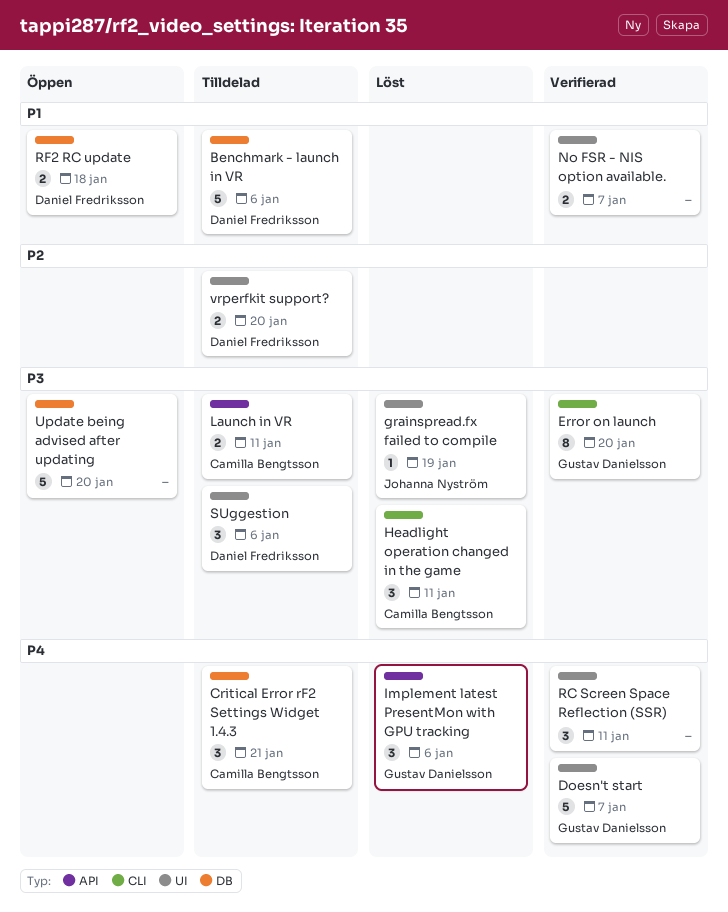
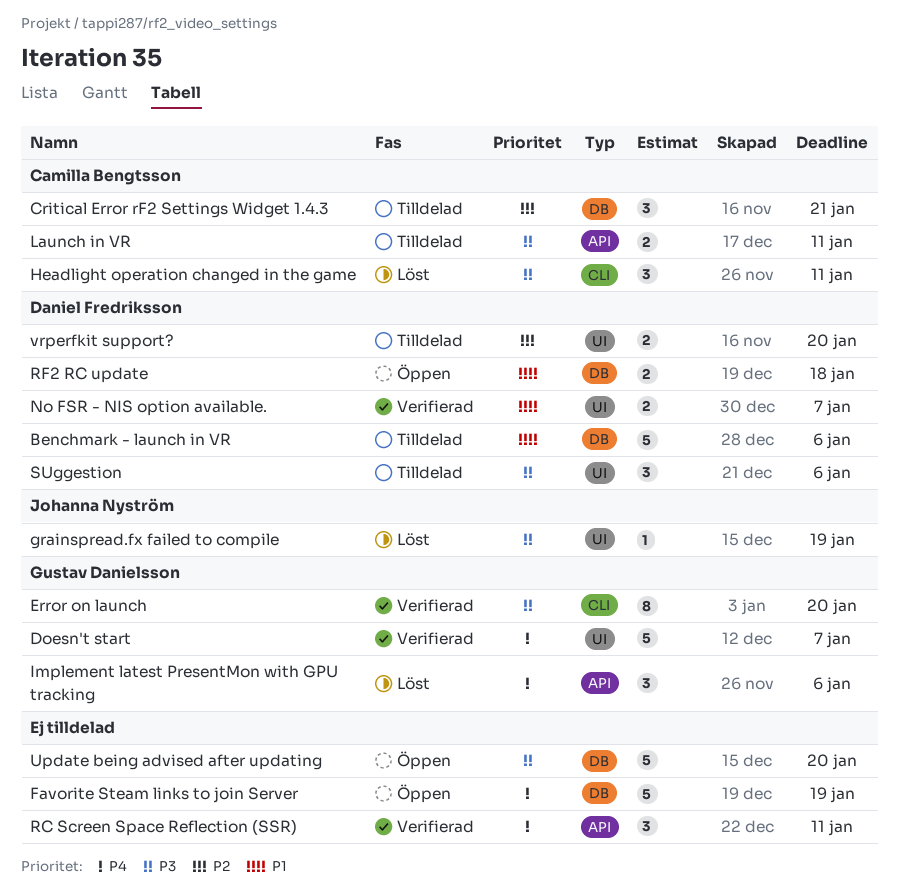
Critical Error rF2 Settings Widget 1.4.3, priority: P4 -> P2
Favorite Steam links to join Server: none -> present
No FSR - NIS option available., owner: none -> Daniel Fredriksson
RC Screen Space Reflection (SSR), label: UI -> API

